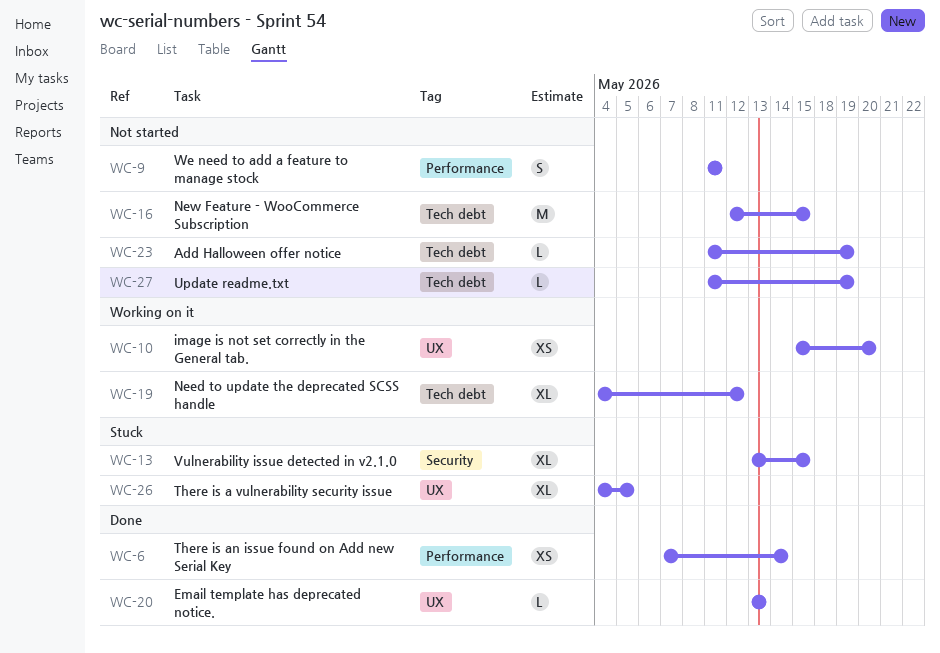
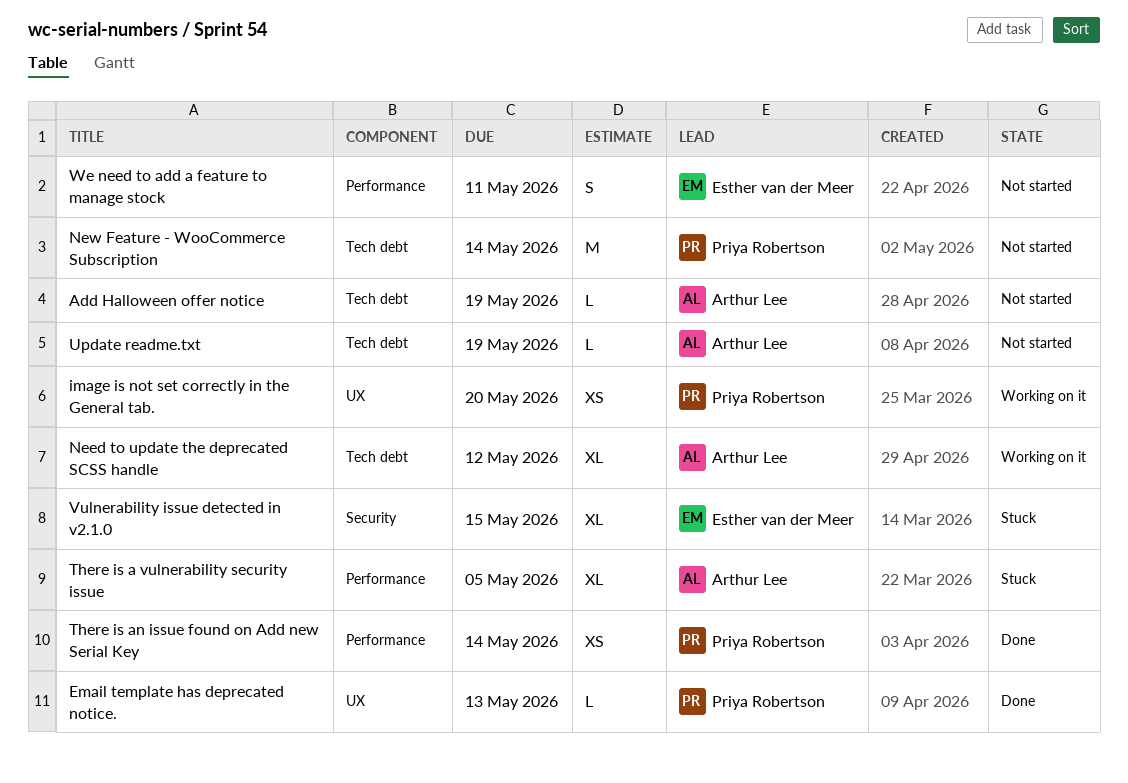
New Feature - WooCommerce Subscription, due: May 15 -> May 14
There is a vulnerability security issue, label: UX -> Performance

